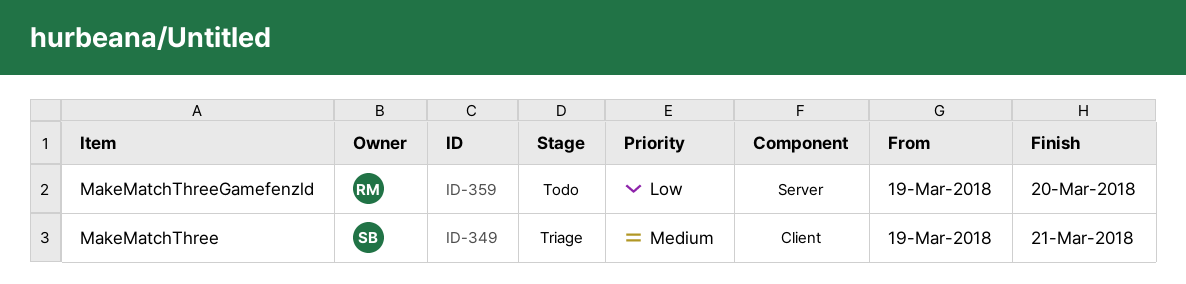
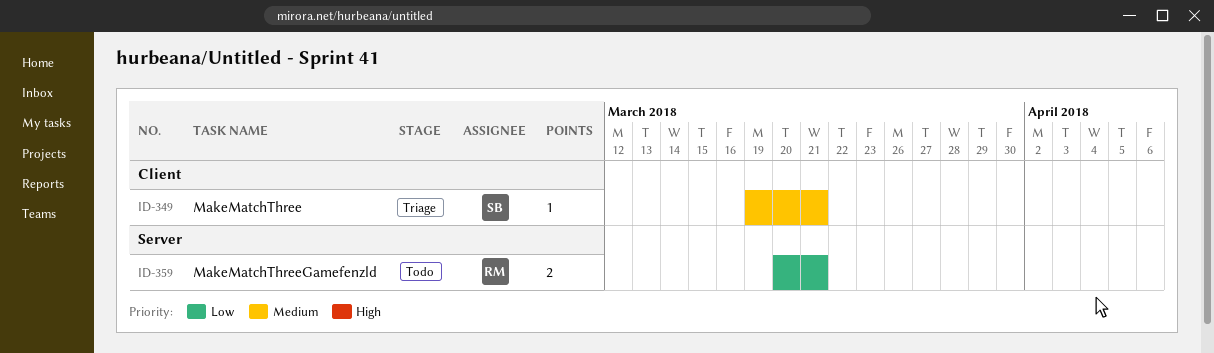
ID-359, start: Mar 19 -> Mar 20
ID-359, due: Mar 20 -> Mar 21

